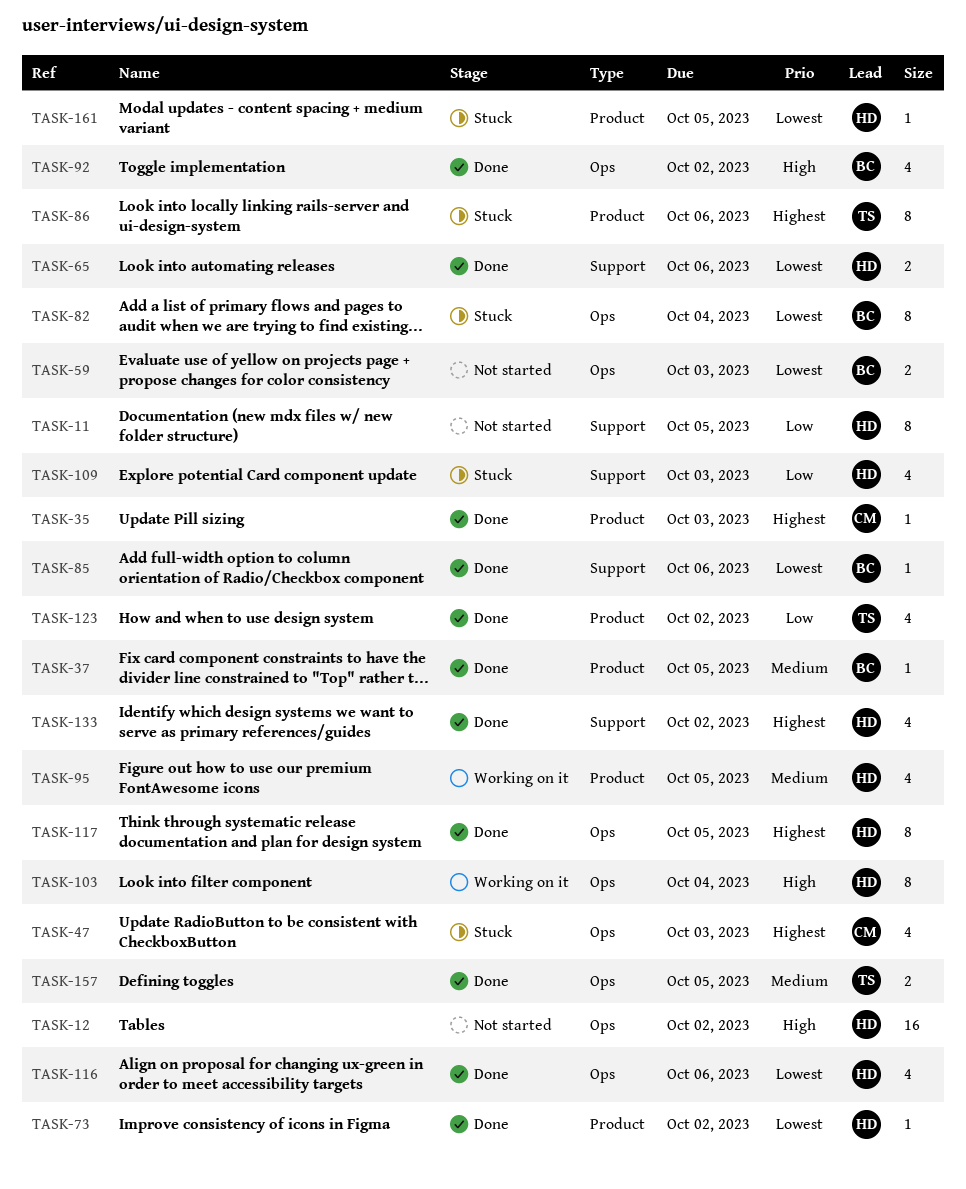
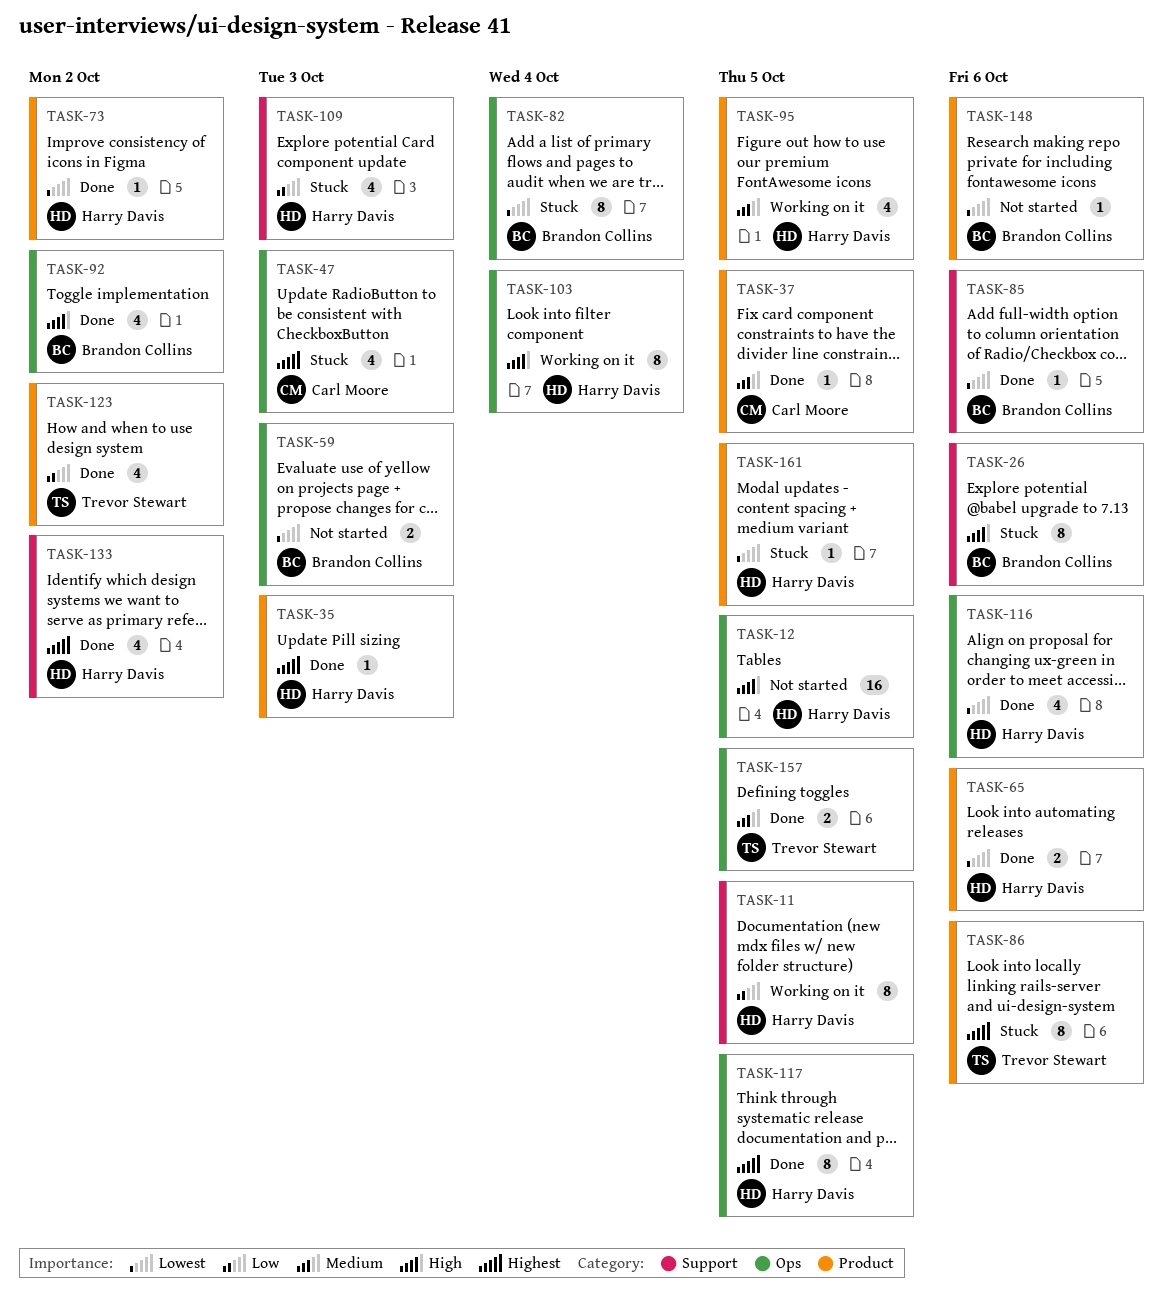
TASK-11, status: Not started -> Working on it
TASK-12, due: Oct 2 -> Oct 5
TASK-26: none -> present
TASK-35, owner: Carl Moore -> Harry Davis
TASK-37, owner: Brandon Collins -> Carl Moore
TASK-65, label: Support -> Product
TASK-148: none -> present

